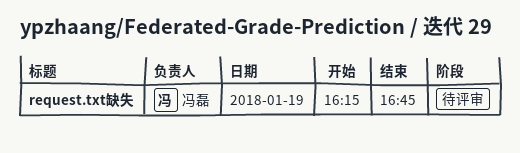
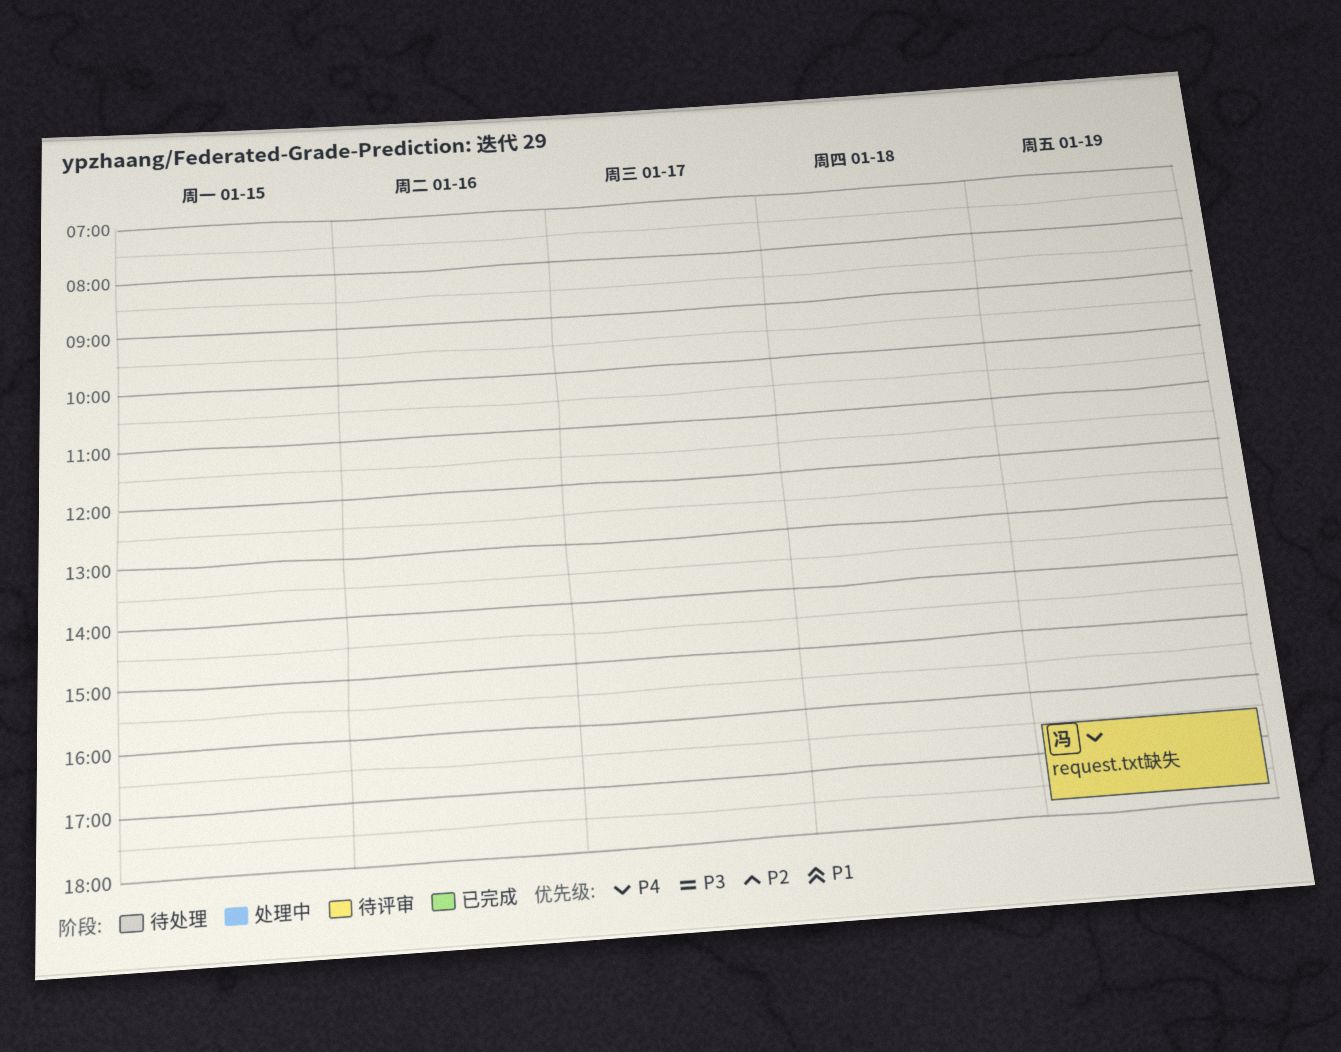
request.txt缺失, begins: 16:15 -> 16:30
request.txt缺失, ends: 16:45 -> 17:45

